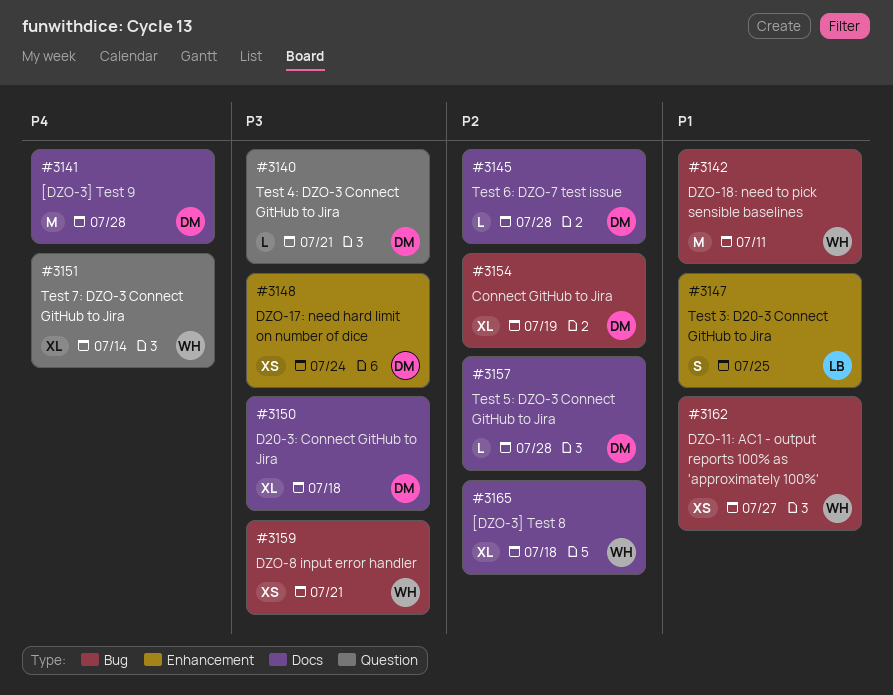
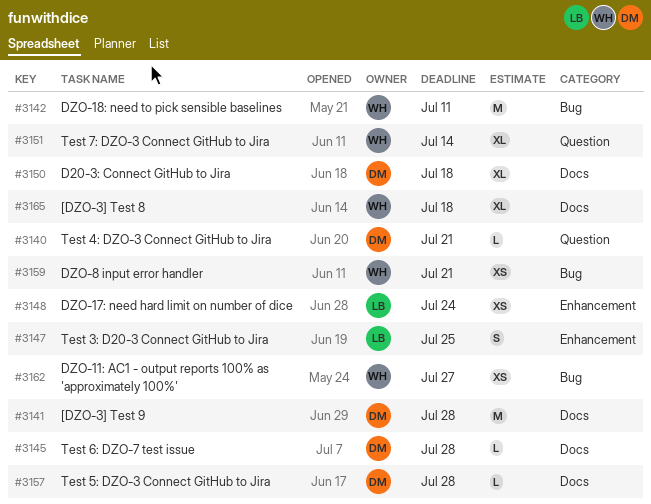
#3148, owner: DM -> LB
#3154: present -> none

